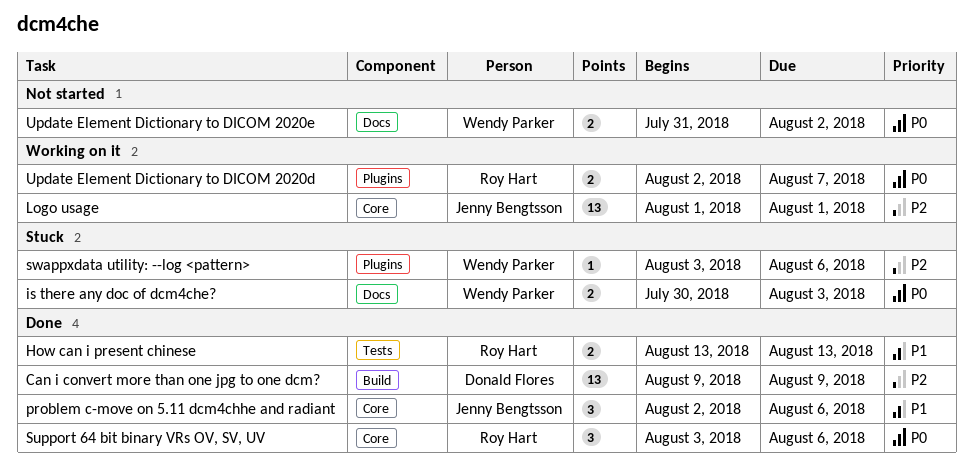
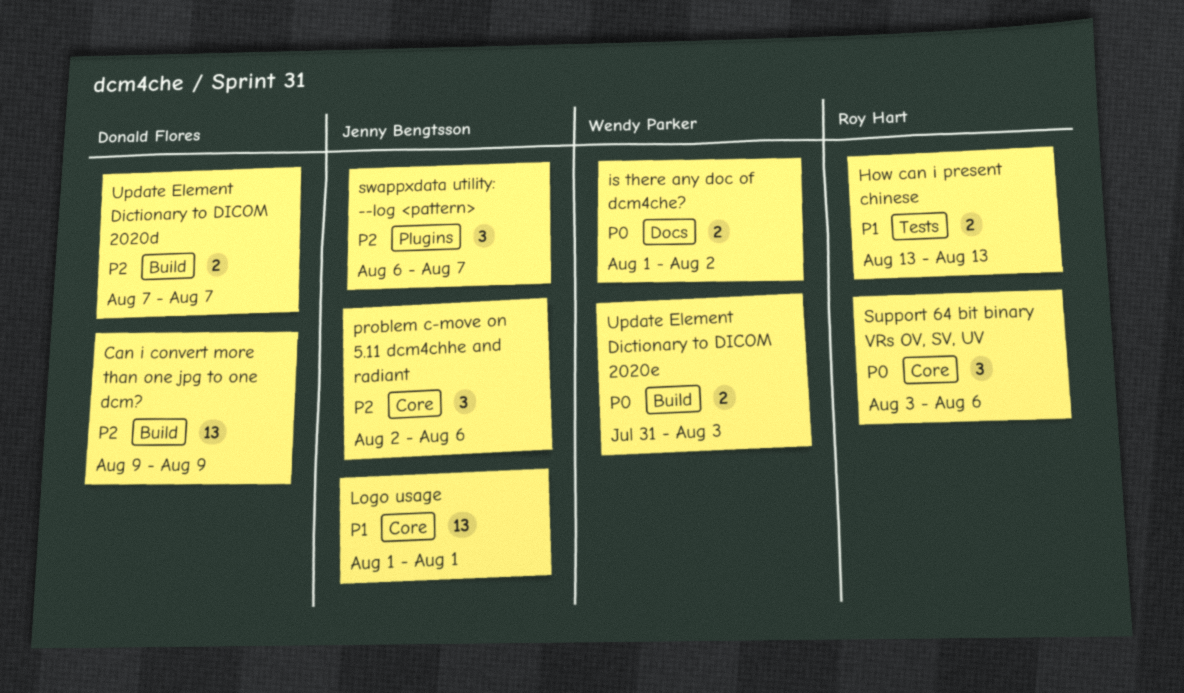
is there any doc of dcm4che?, start: Jul 30 -> Aug 1
is there any doc of dcm4che?, due: Aug 3 -> Aug 2
Logo usage, priority: P2 -> P1
problem c-move on 5.11 dcm4chhe and radiant, priority: P1 -> P2
swappxdata utility: --log <pattern>, owner: Wendy Parker -> Jenny Bengtsson
swappxdata utility: --log <pattern>, estimate: 1 -> 3
swappxdata utility: --log <pattern>, start: Aug 3 -> Aug 6
swappxdata utility: --log <pattern>, due: Aug 6 -> Aug 7
Update Element Dictionary to DICOM 2020d, owner: Roy Hart -> Donald Flores
Update Element Dictionary to DICOM 2020d, priority: P0 -> P2
Update Element Dictionary to DICOM 2020d, label: Plugins -> Build
Update Element Dictionary to DICOM 2020d, start: Aug 2 -> Aug 7
Update Element Dictionary to DICOM 2020e, label: Docs -> Build
Update Element Dictionary to DICOM 2020e, due: Aug 2 -> Aug 3

